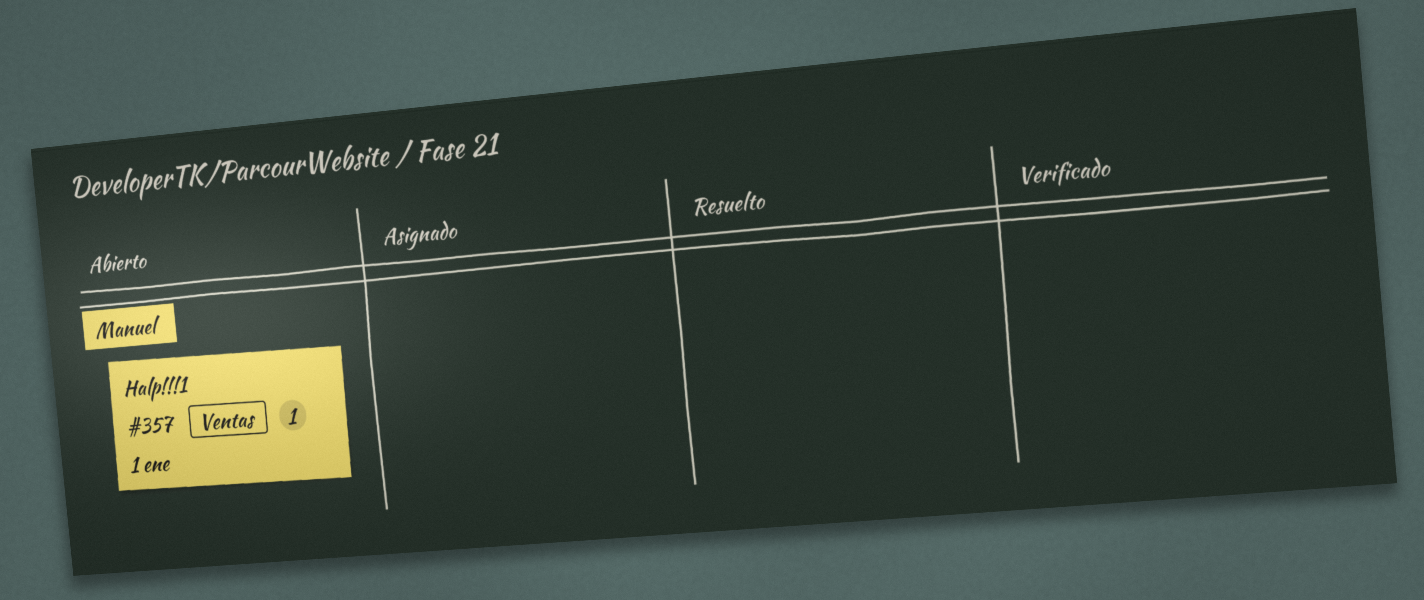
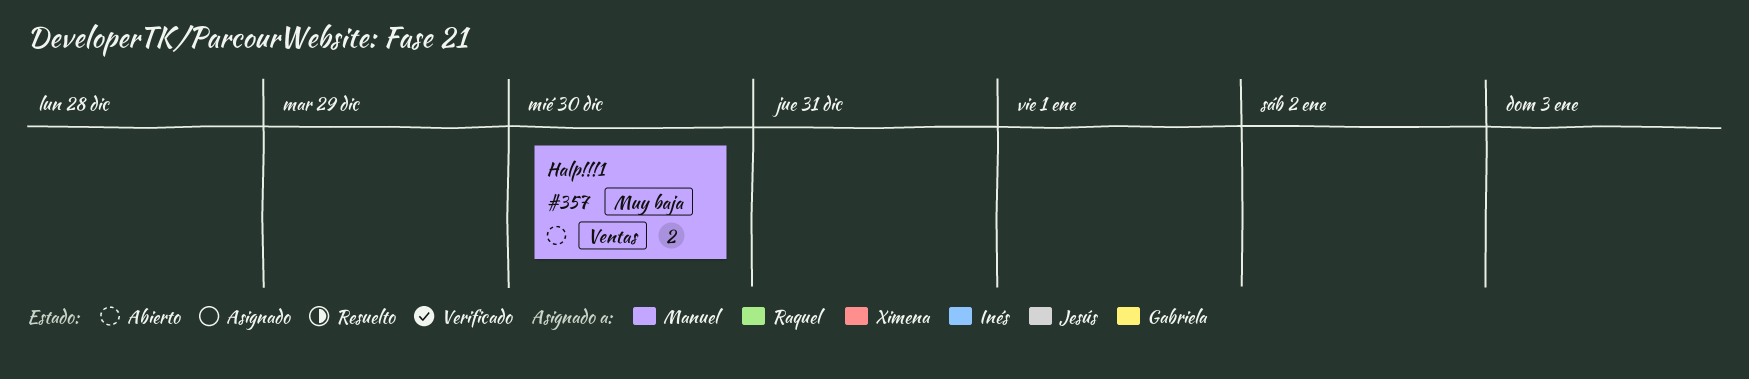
#357, estimate: 1 -> 2
#357, due: Jan 1 -> Dec 30

